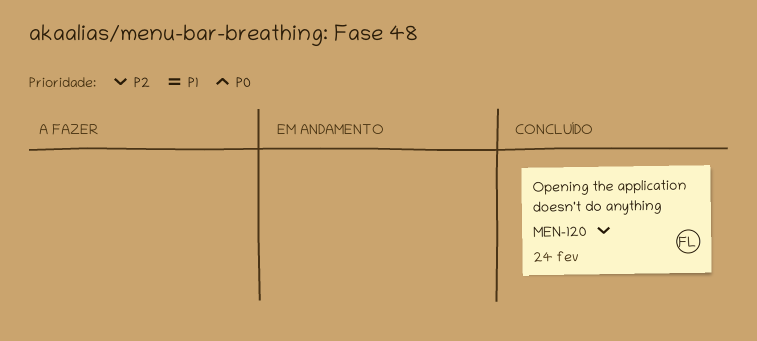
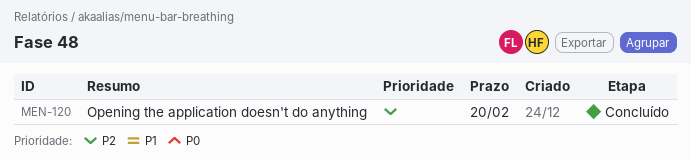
MEN-120, due: Feb 24 -> Feb 20

